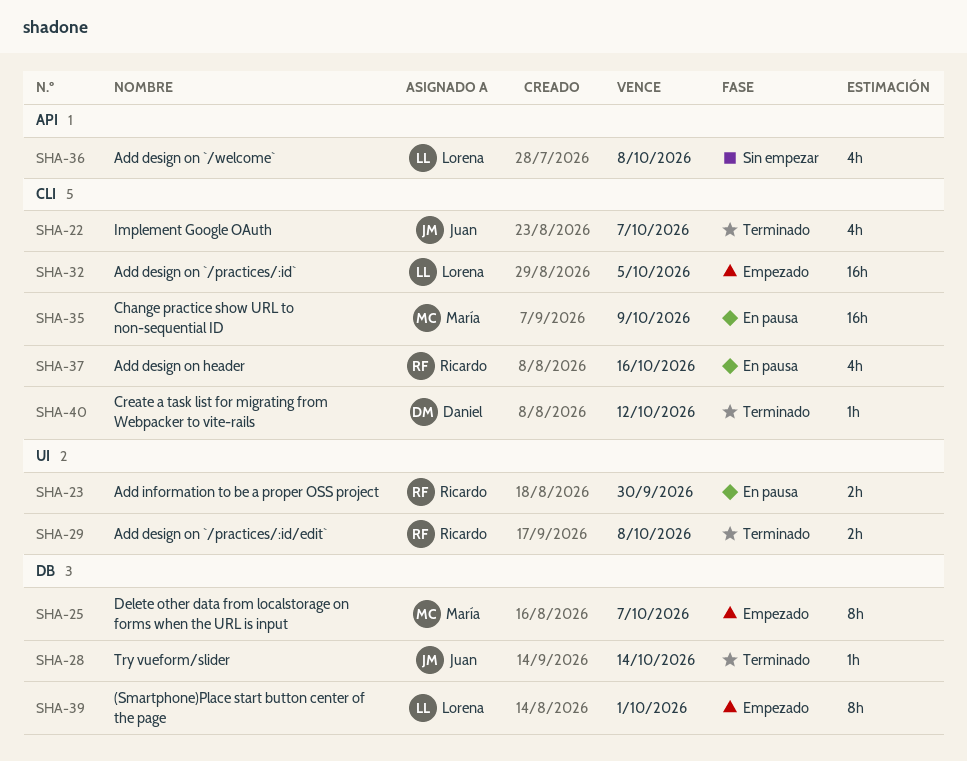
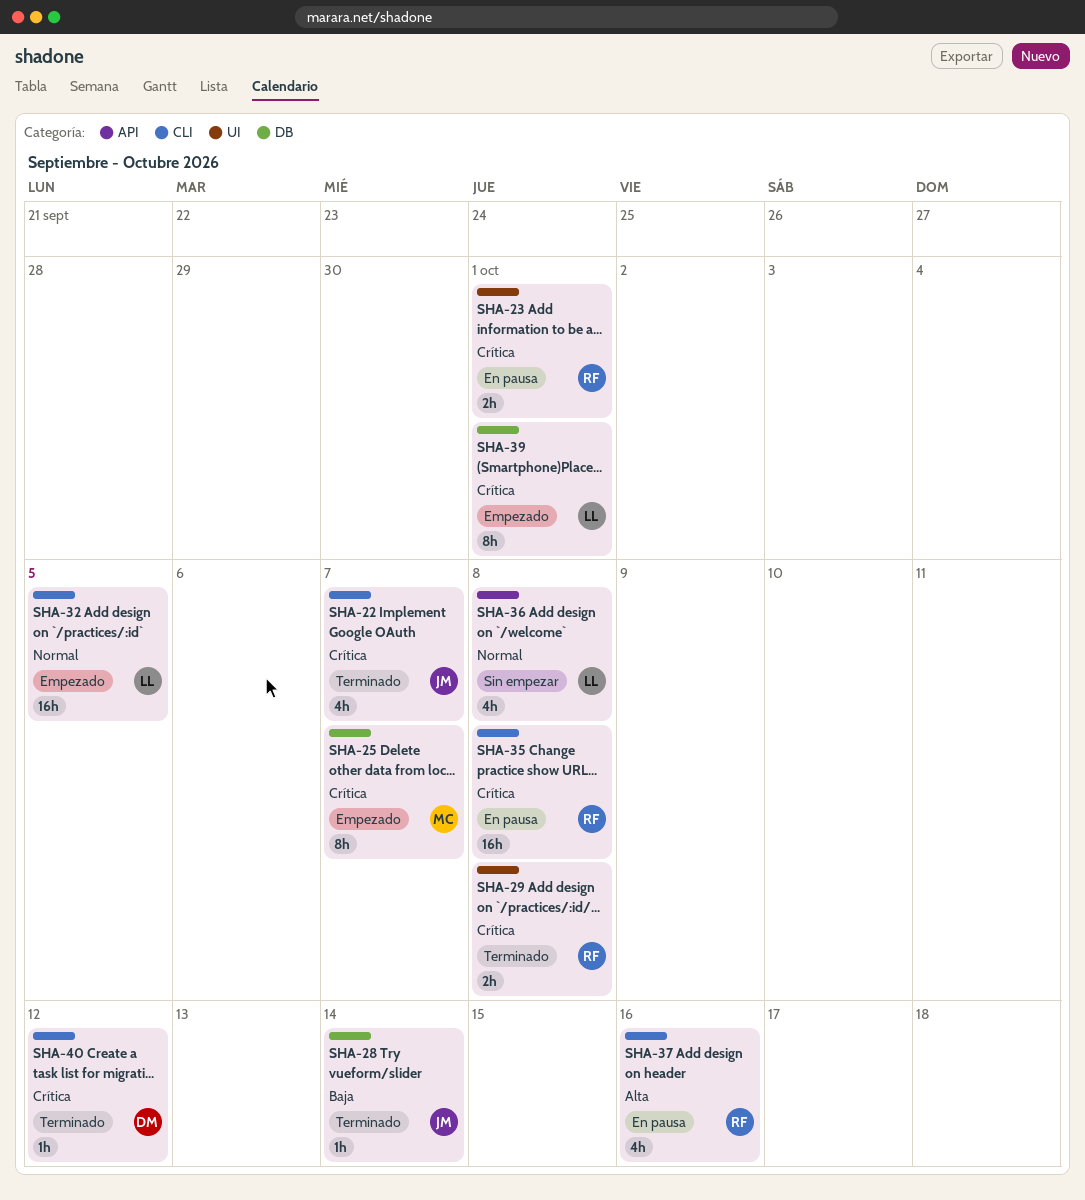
SHA-23, due: Sep 30 -> Oct 1
SHA-35, owner: María -> Ricardo
SHA-35, due: Oct 9 -> Oct 8

